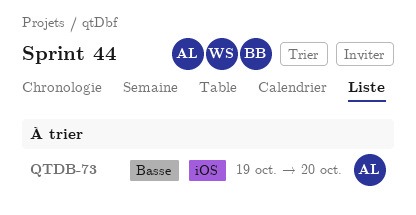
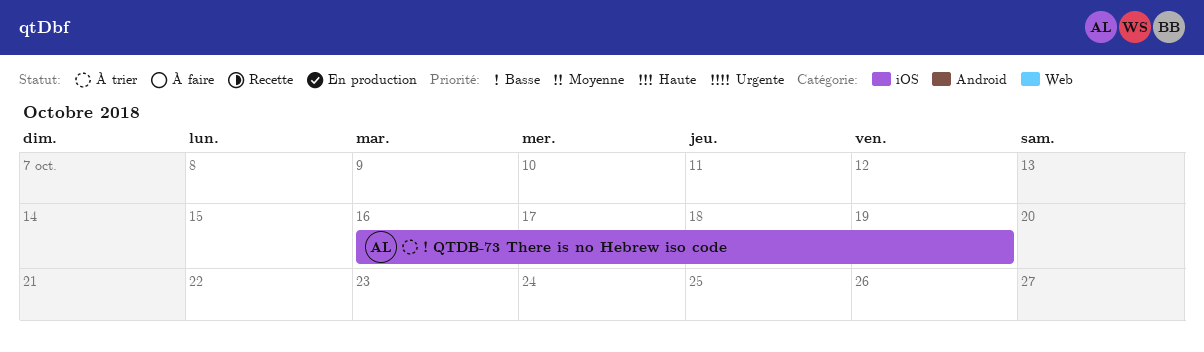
QTDB-73, start: Oct 19 -> Oct 16
QTDB-73, due: Oct 20 -> Oct 19

